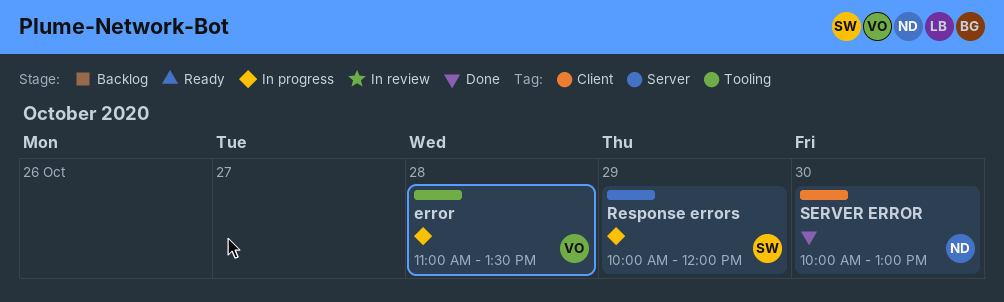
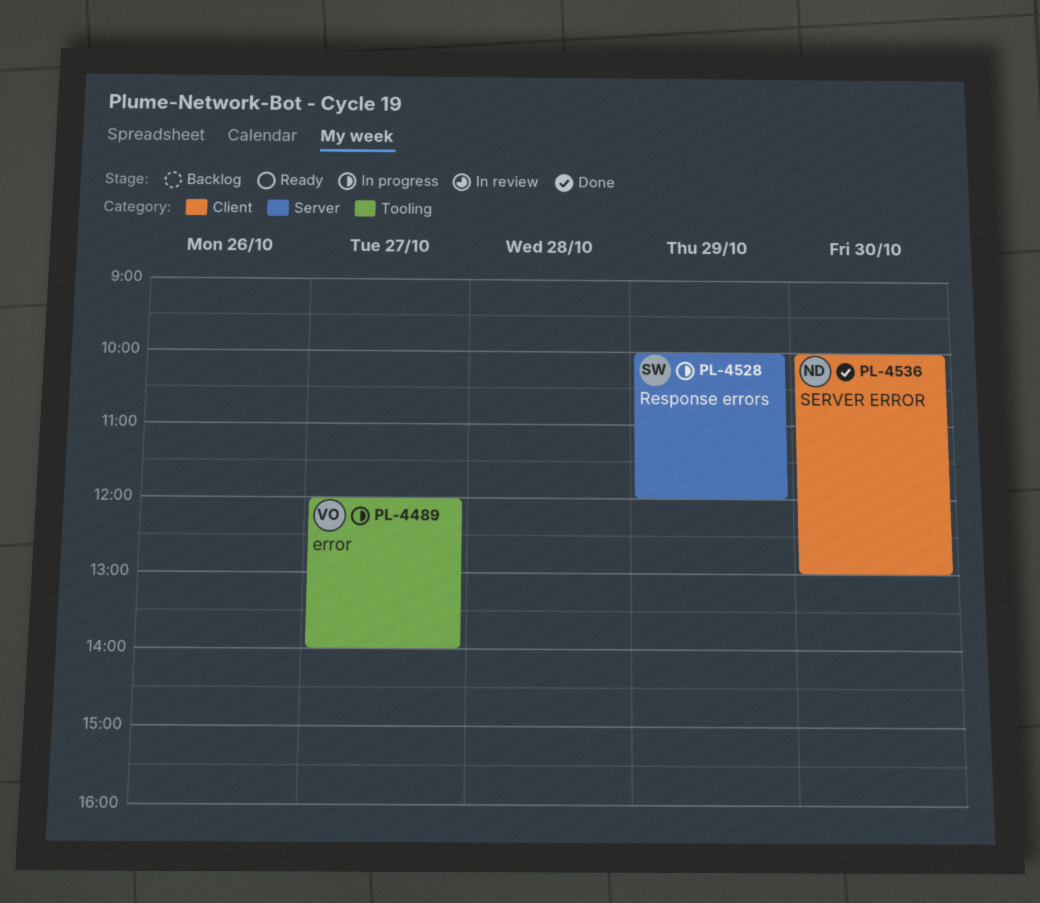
error, day: Oct 28 -> Oct 27
error, begins: 11:00 -> 12:00
error, ends: 13:30 -> 14:00

